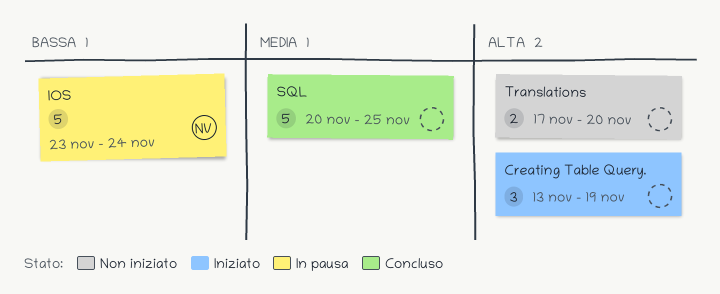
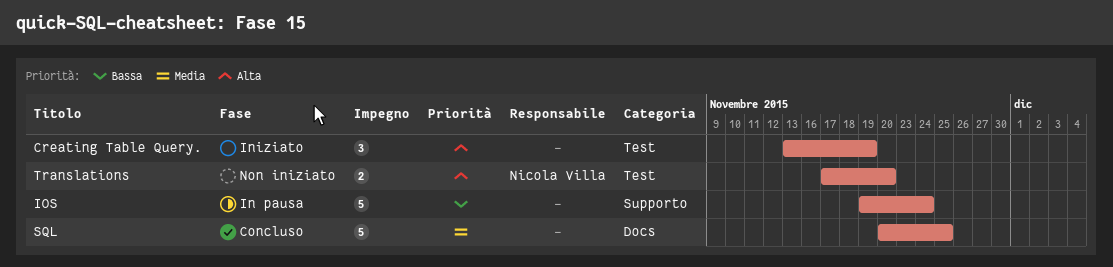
IOS, owner: Nicola Villa -> none
IOS, start: Nov 23 -> Nov 19
Translations, owner: none -> Nicola Villa

